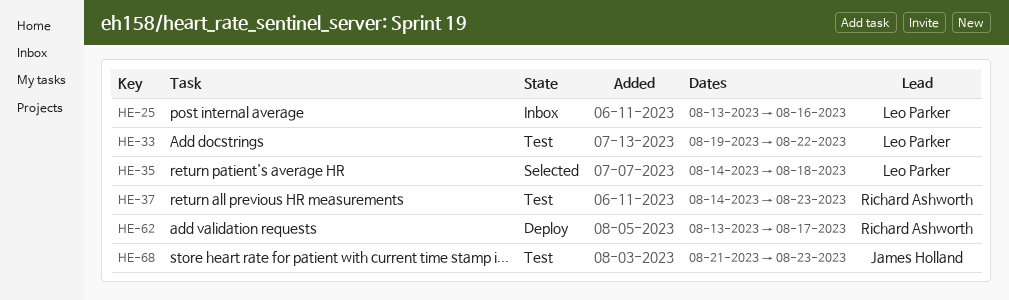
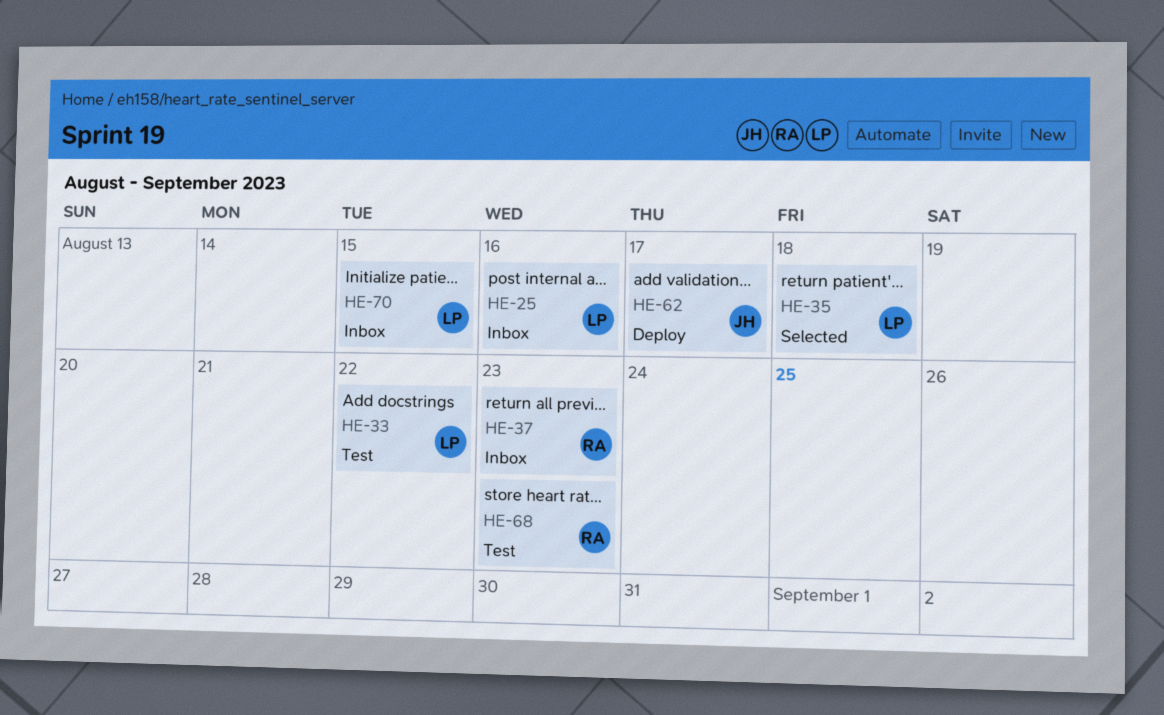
HE-37, status: Test -> Inbox
HE-62, owner: Richard Ashworth -> James Holland
HE-68, owner: James Holland -> Richard Ashworth
HE-70: none -> present

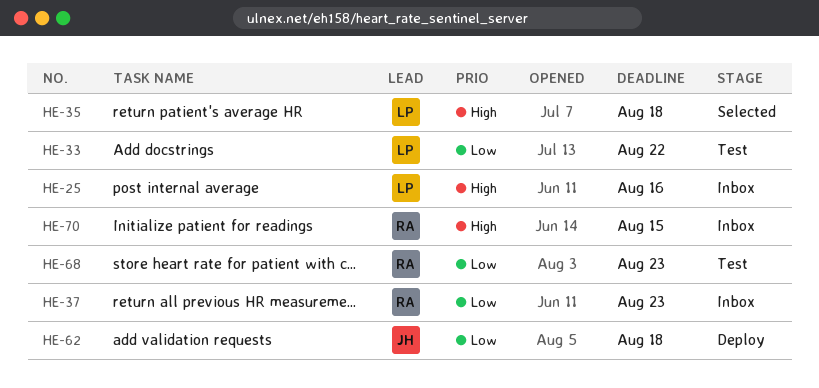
HE-62, due: Aug 17 -> Aug 18
HE-70, owner: LP -> RA

